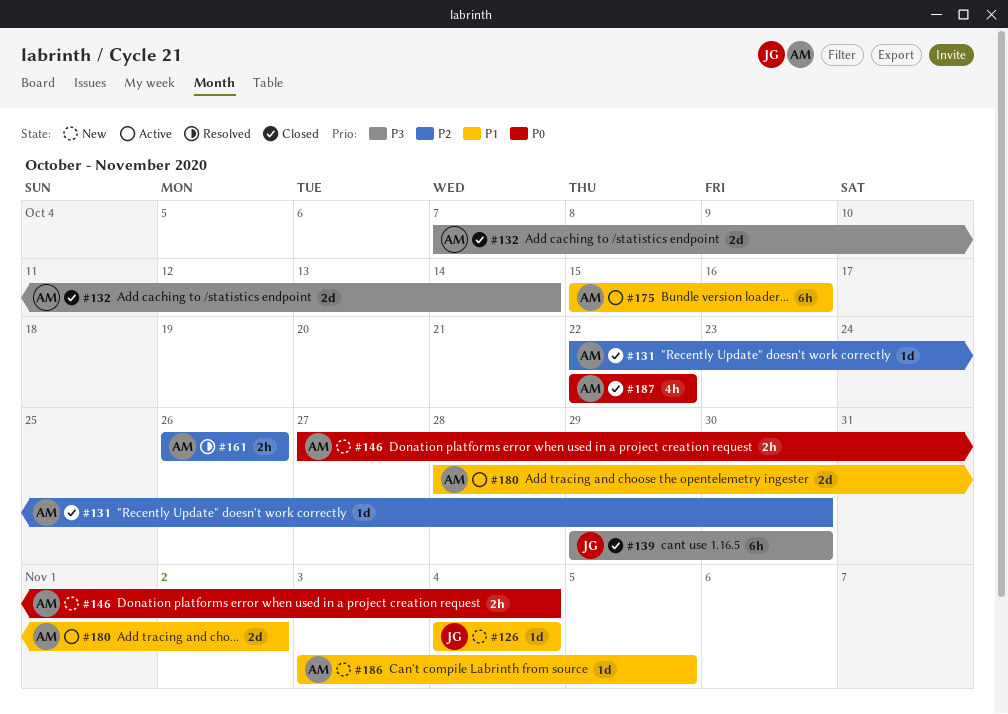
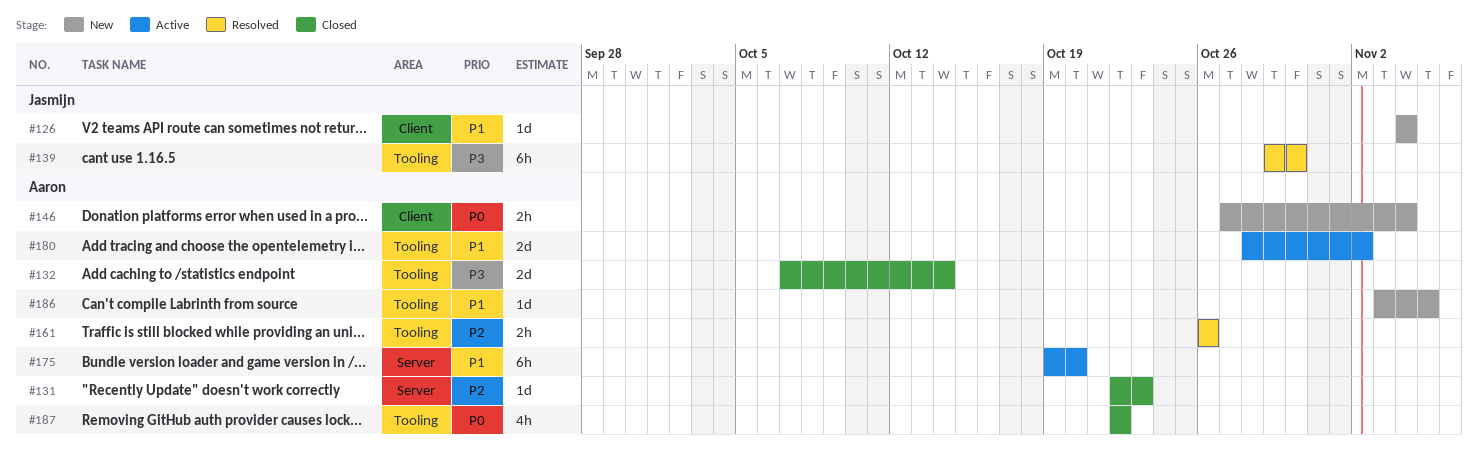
#131, due: Oct 30 -> Oct 23
#139, status: Closed -> Resolved
#175, start: Oct 15 -> Oct 19
#175, due: Oct 16 -> Oct 20

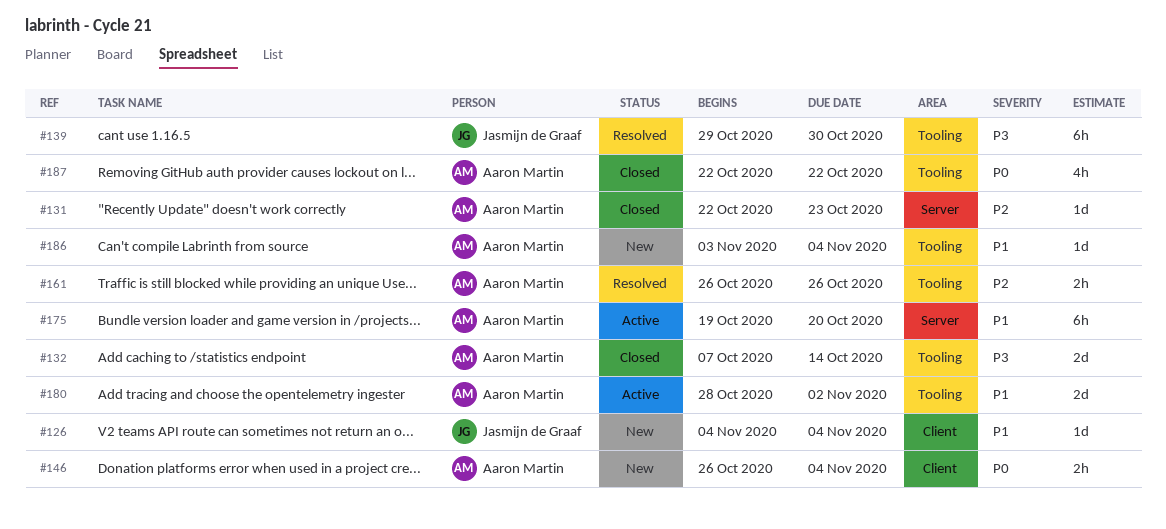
#146, start: Oct 27 -> Oct 26
#186, due: Nov 5 -> Nov 4

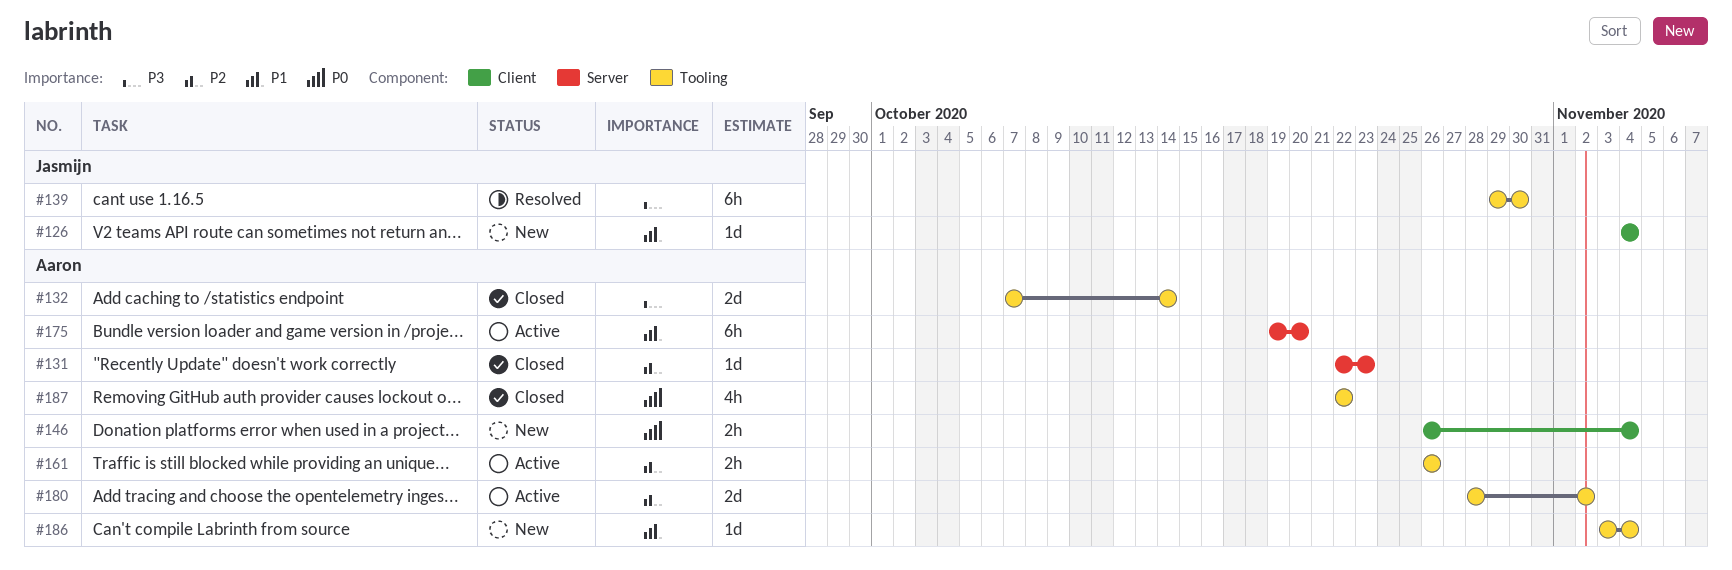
#161, status: Resolved -> Active
#180, priority: P1 -> P2

